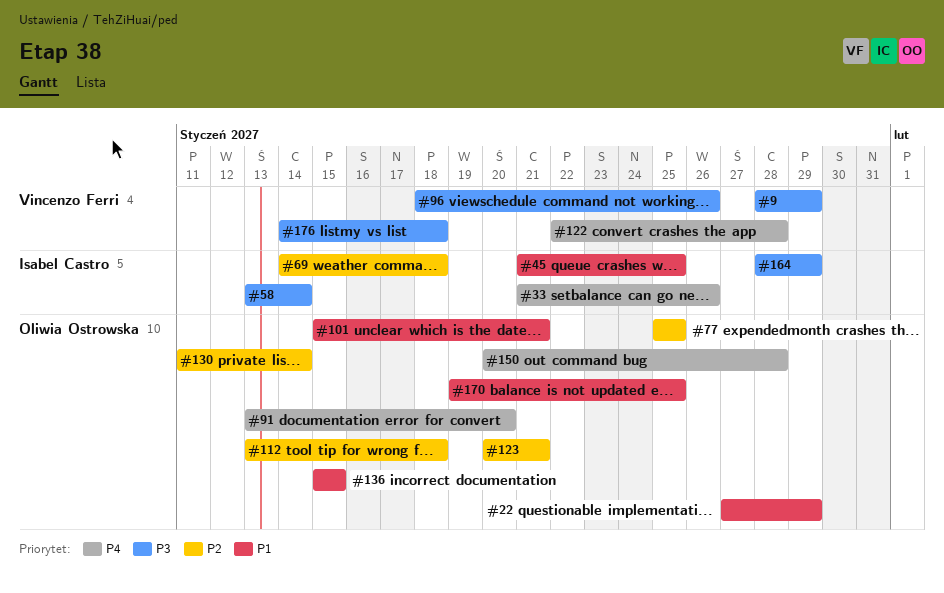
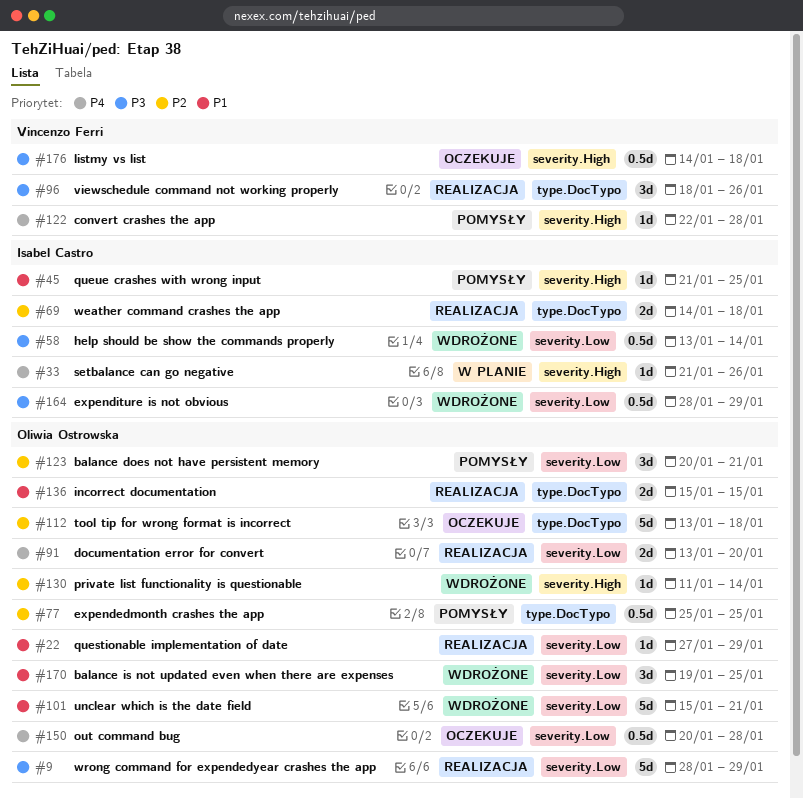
#9, owner: Vincenzo Ferri -> Oliwia Ostrowska

